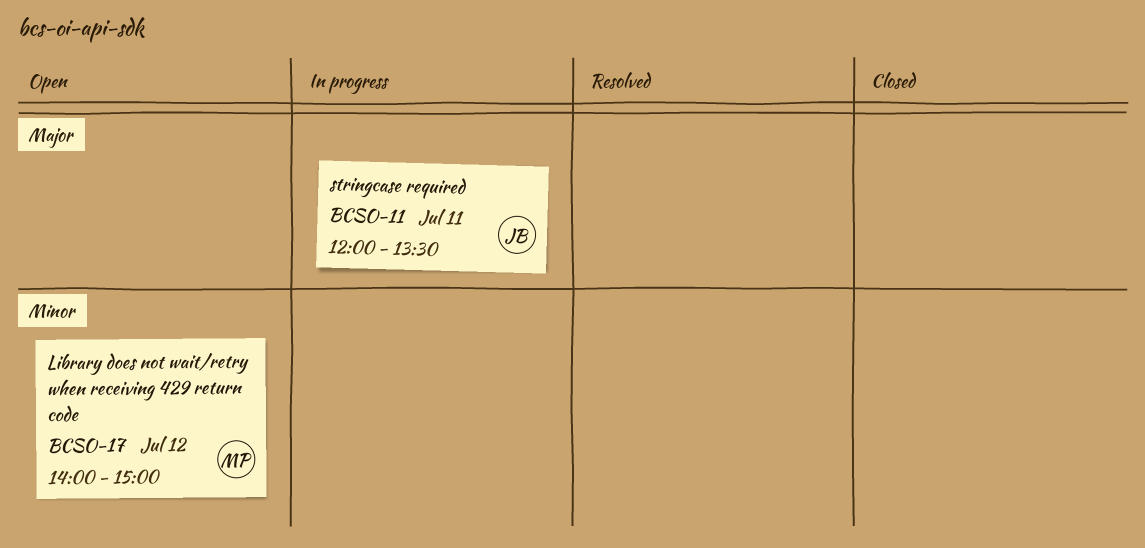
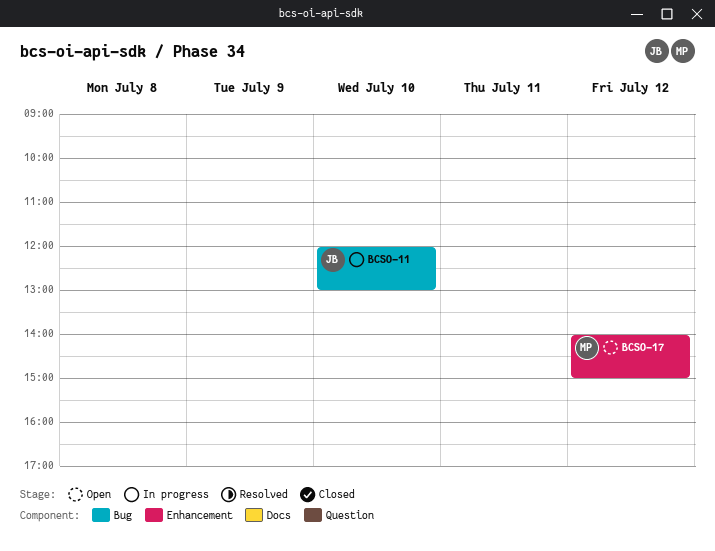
BCSO-11, day: Jul 11 -> Jul 10
BCSO-11, ends: 13:30 -> 13:00

